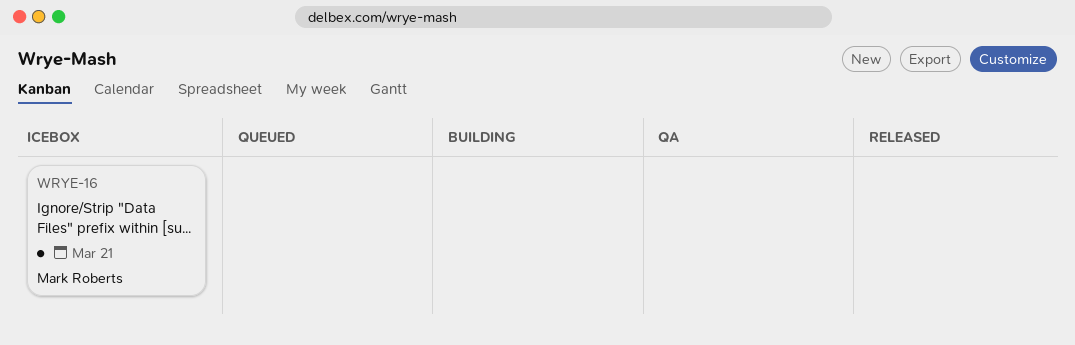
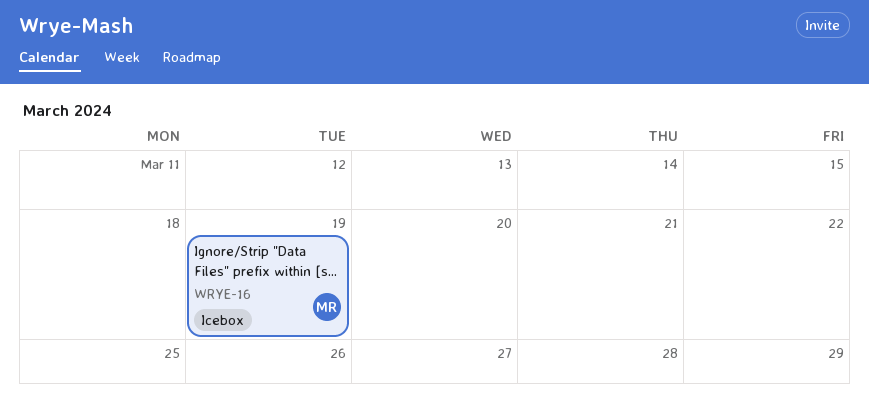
WRYE-16, due: Mar 21 -> Mar 19

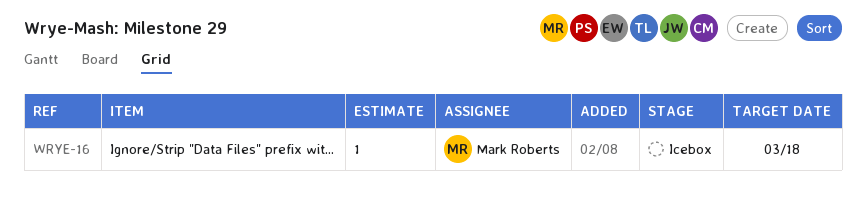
WRYE-16, due: Mar 19 -> Mar 18

